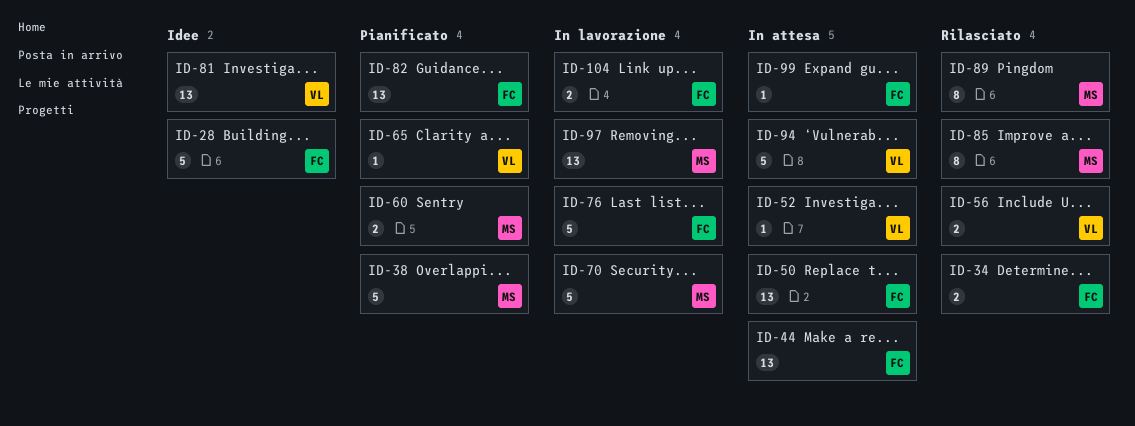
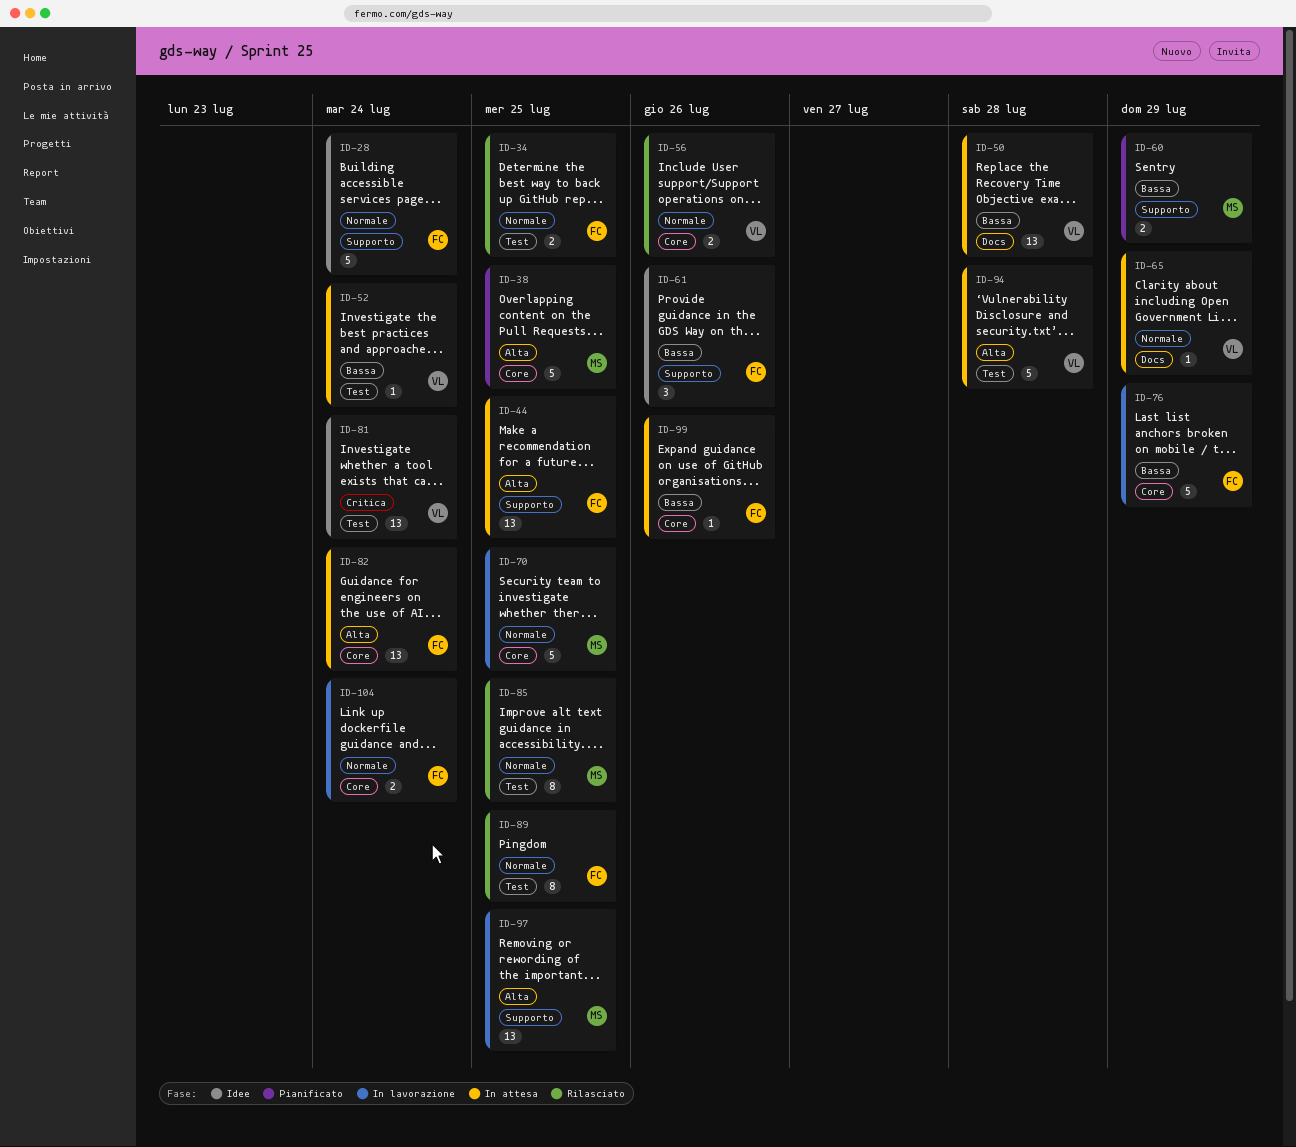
ID-50, owner: FC -> VL
ID-61: none -> present
ID-65, status: Pianificato -> In attesa
ID-82, status: Pianificato -> In attesa
ID-89, owner: MS -> FC

